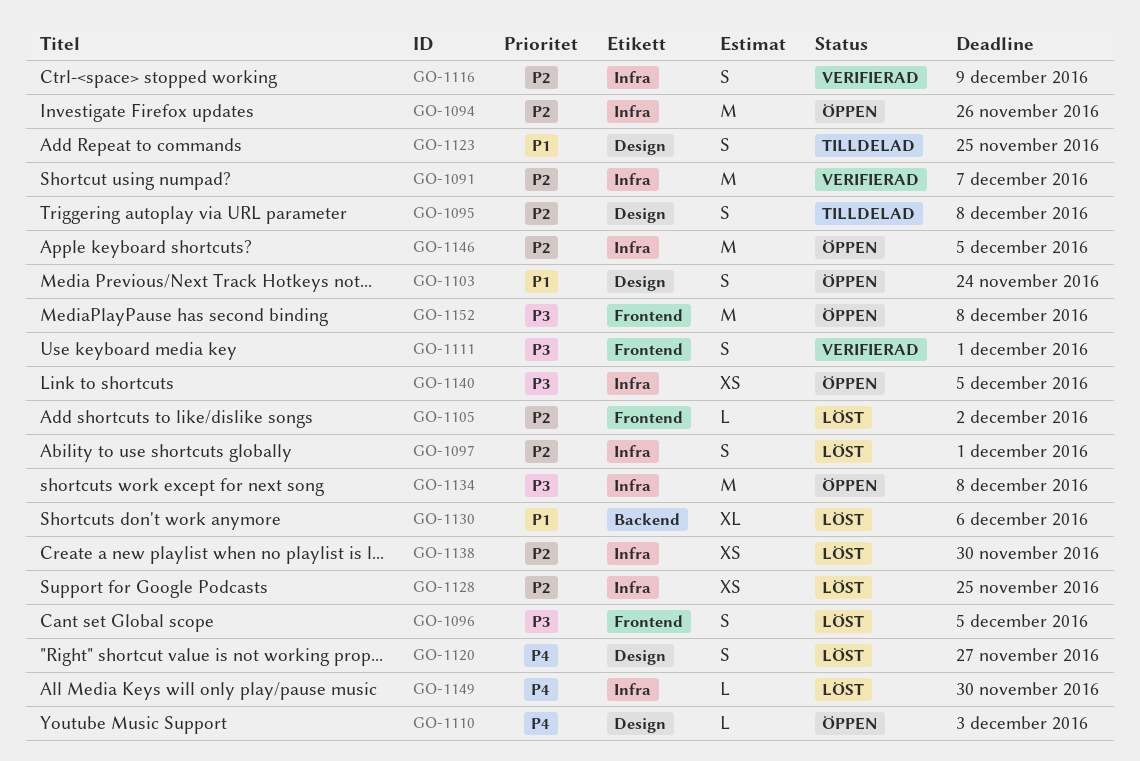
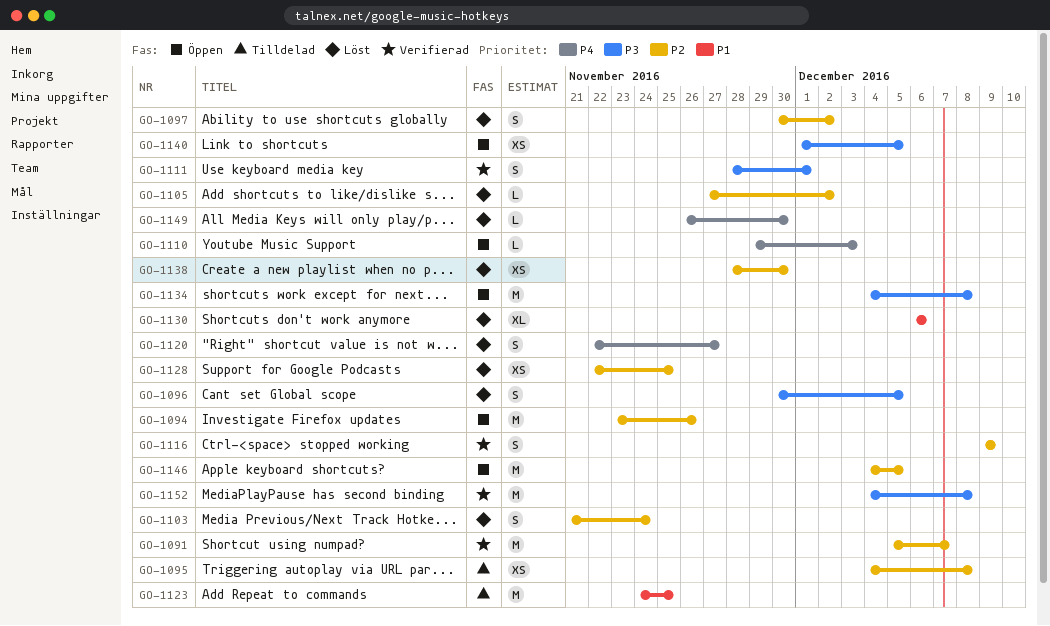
GO-1095, estimate: S -> XS
GO-1097, due: Dec 1 -> Dec 2
GO-1103, status: Öppen -> Löst
GO-1103, priority: P1 -> P2
GO-1123, estimate: S -> M
GO-1152, status: Öppen -> Verifierad

